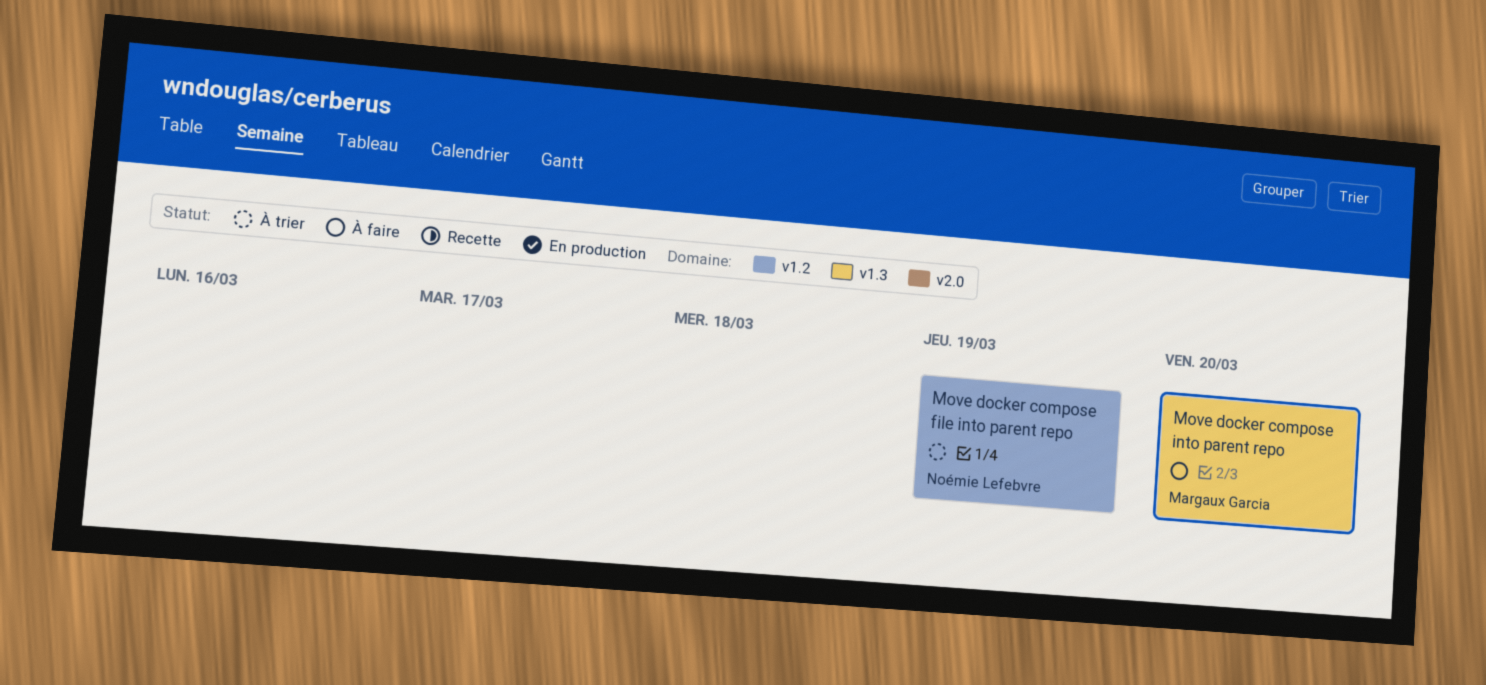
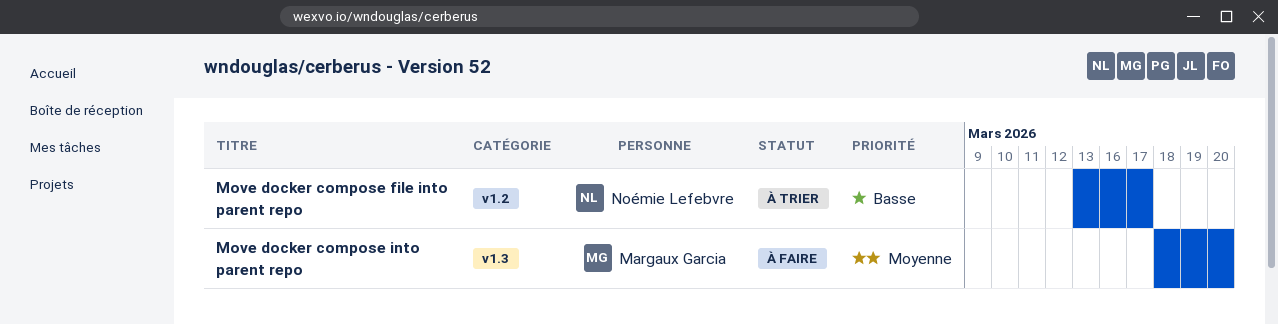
Move docker compose file into parent repo, due: Mar 19 -> Mar 17

